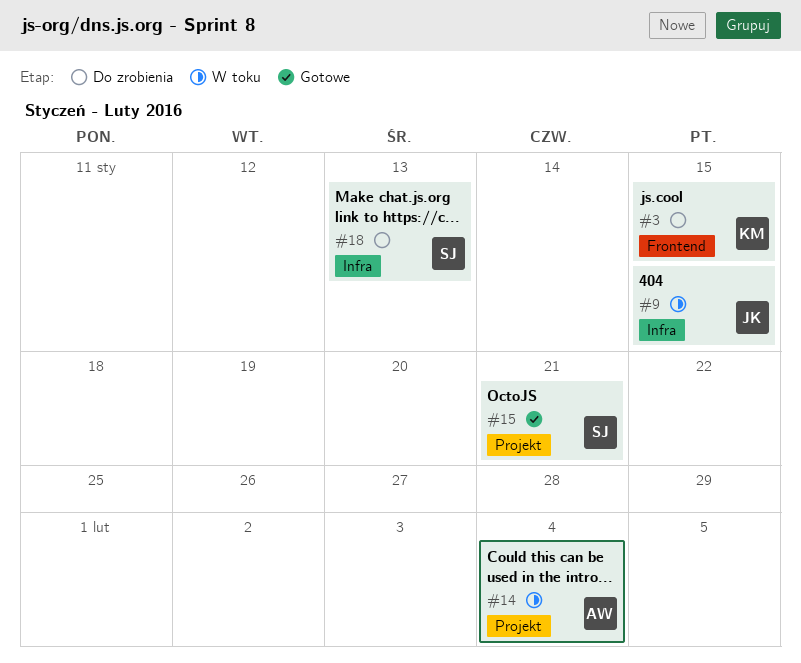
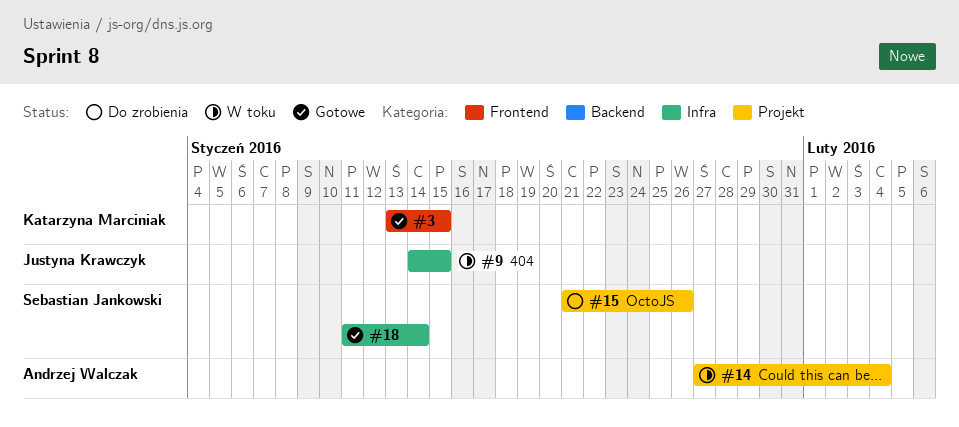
#3, status: Do zrobienia -> Gotowe
#15, status: Gotowe -> Do zrobienia
#15, due: Jan 21 -> Jan 26
#18, status: Do zrobienia -> Gotowe
#18, due: Jan 13 -> Jan 14

